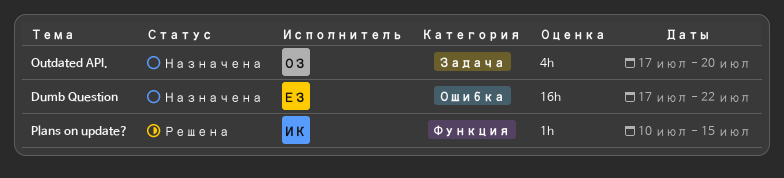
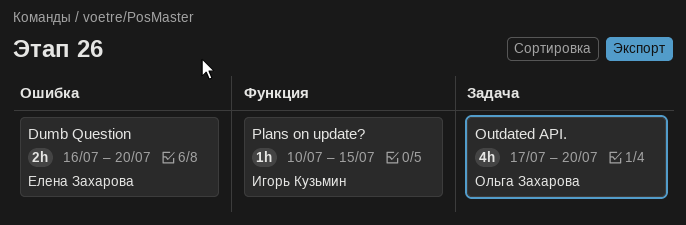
Dumb Question, estimate: 16h -> 2h
Dumb Question, start: Jul 17 -> Jul 16
Dumb Question, due: Jul 22 -> Jul 20

